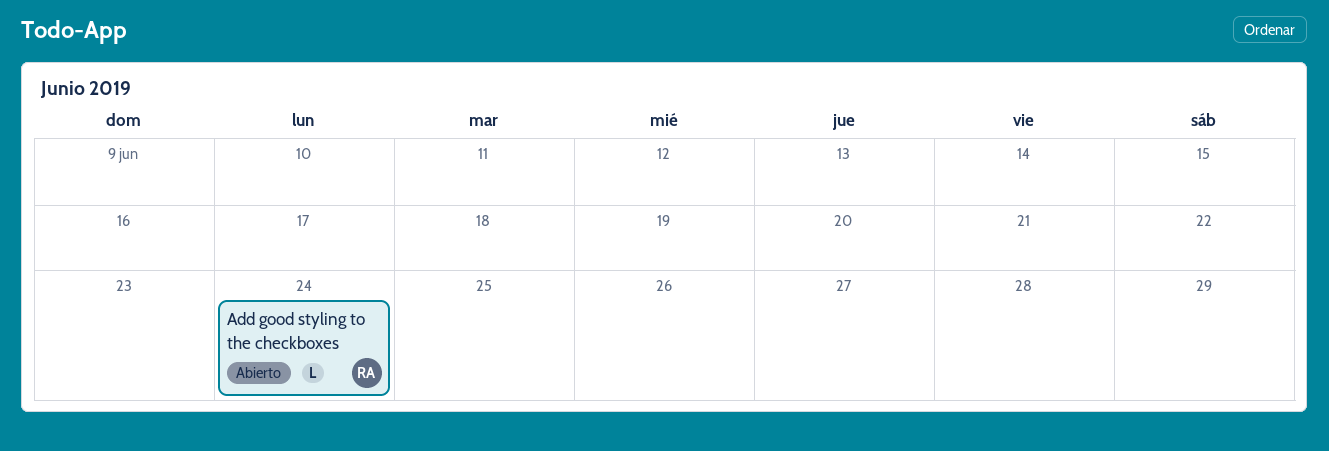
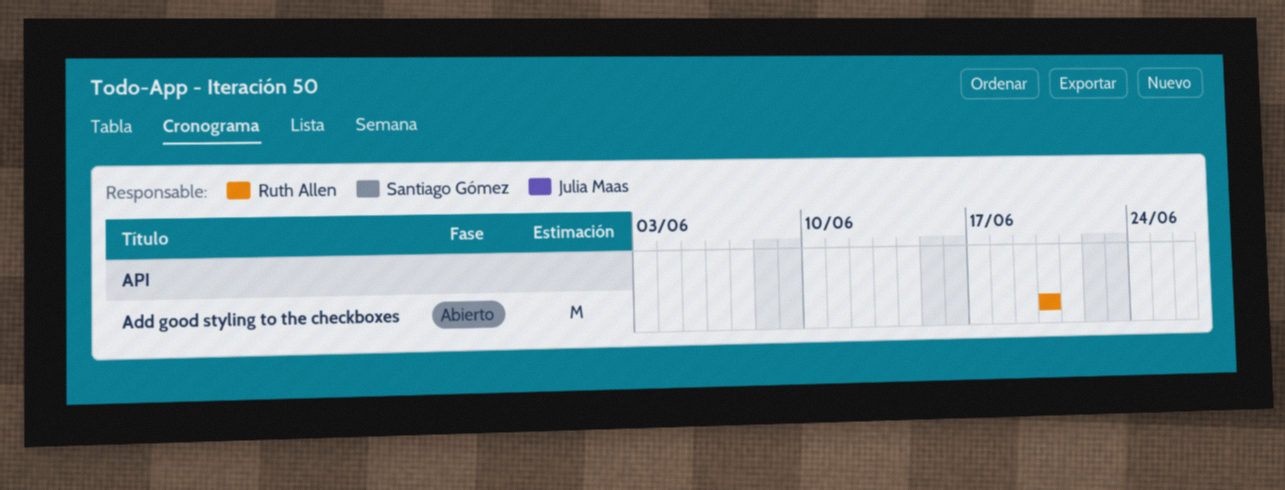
Add good styling to the checkboxes, estimate: L -> M
Add good styling to the checkboxes, due: Jun 24 -> Jun 20

